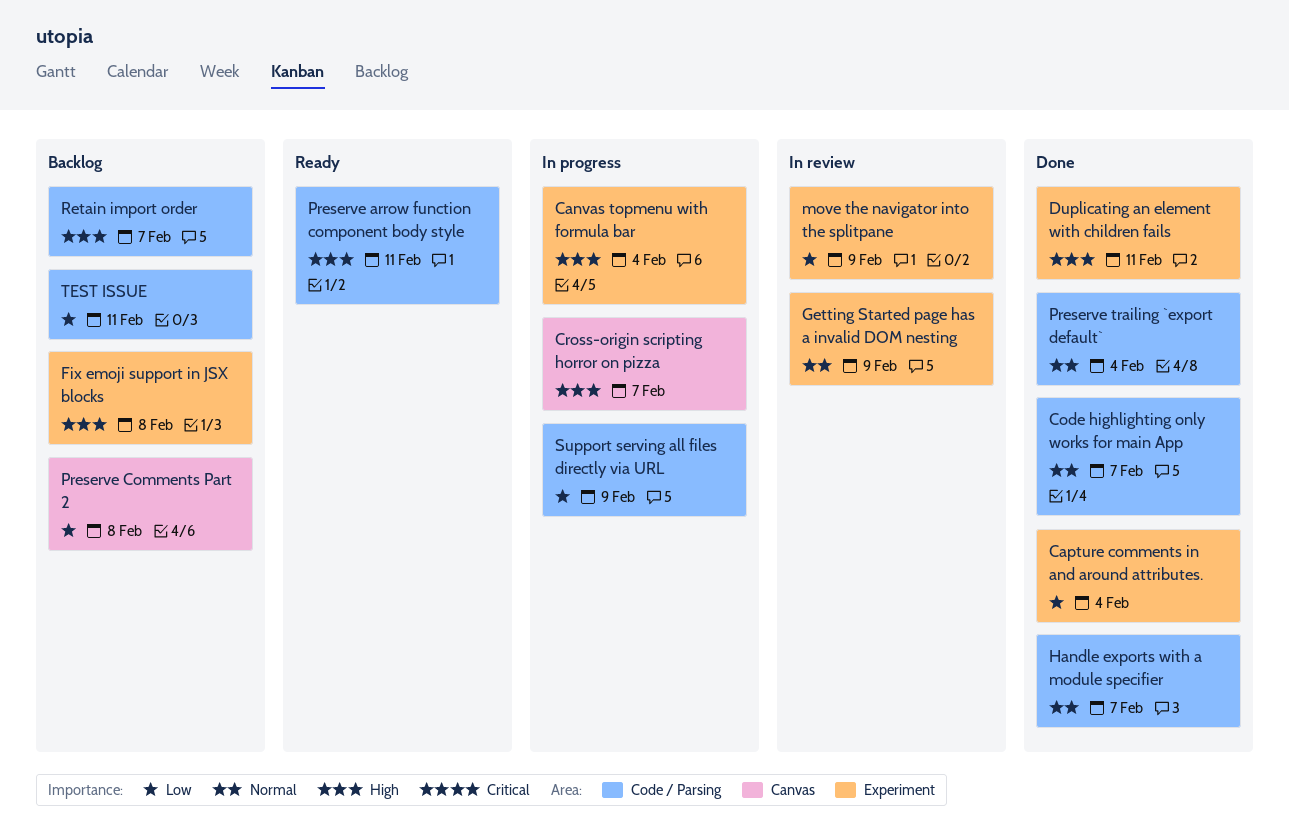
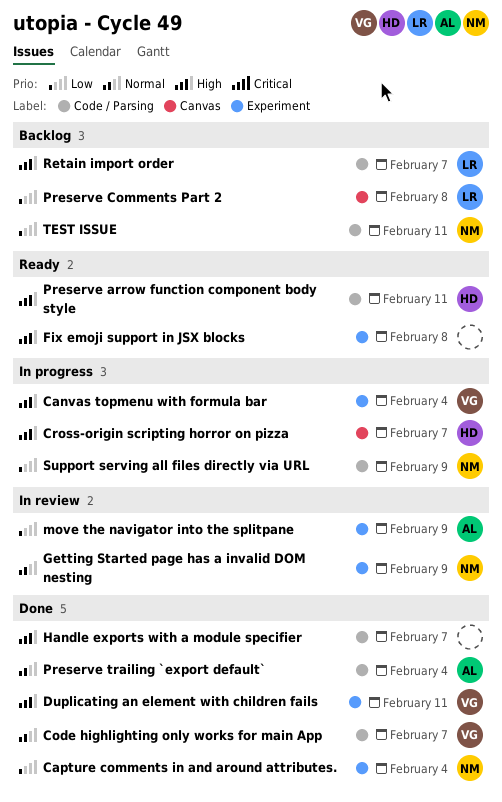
Fix emoji support in JSX blocks, status: Backlog -> Ready
Handle exports with a module specifier, priority: Normal -> High

